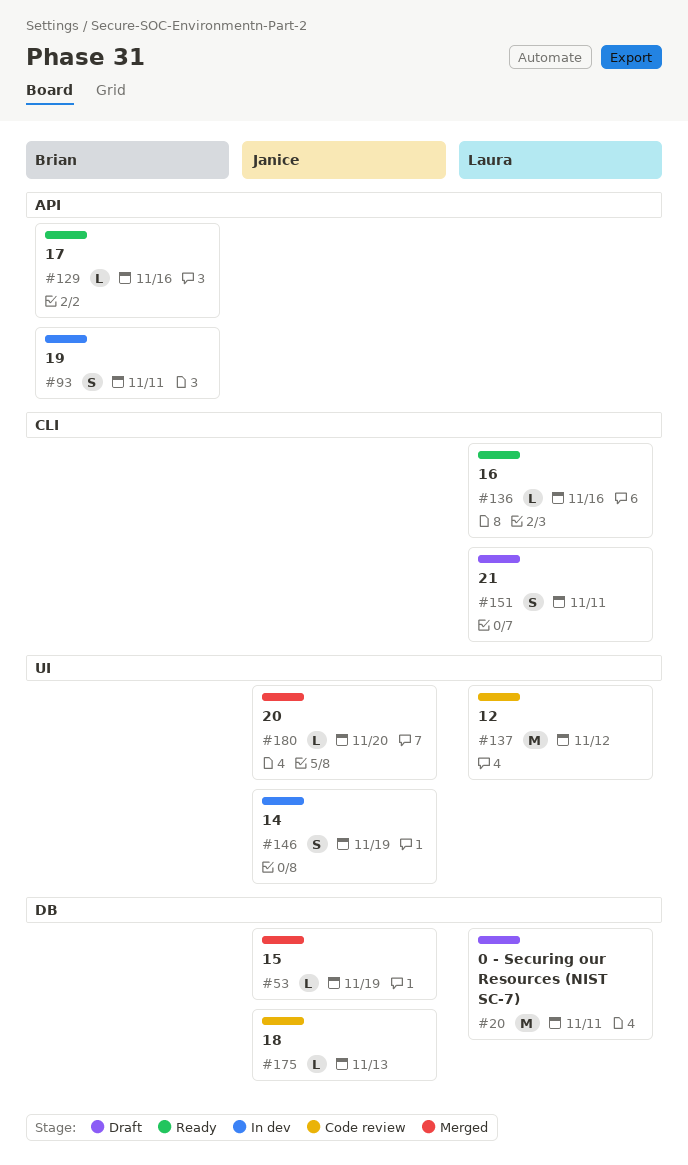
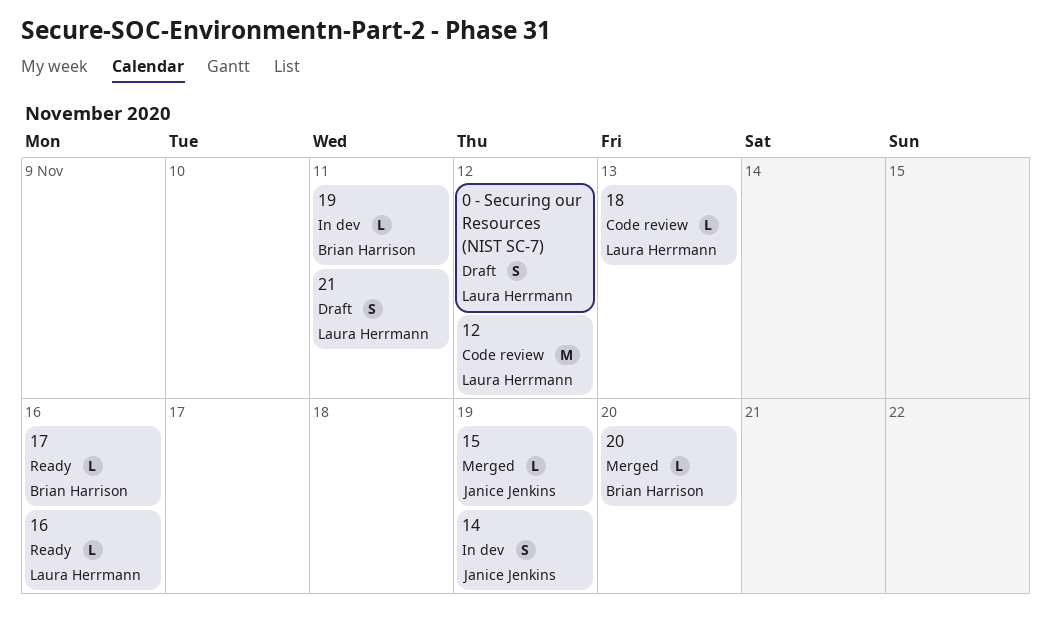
0 - Securing our Resources (NIST SC-7), estimate: M -> S
0 - Securing our Resources (NIST SC-7), due: Nov 11 -> Nov 12
18, owner: Janice Jenkins -> Laura Herrmann
19, estimate: S -> L
20, owner: Janice Jenkins -> Brian Harrison

